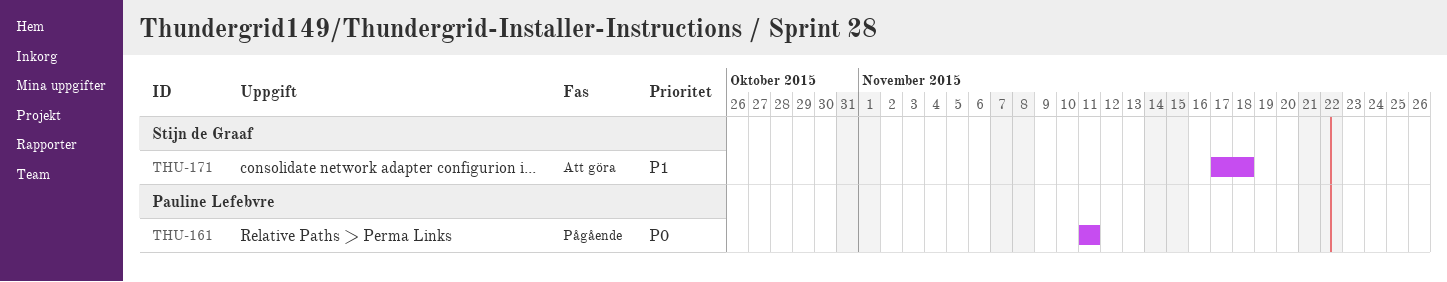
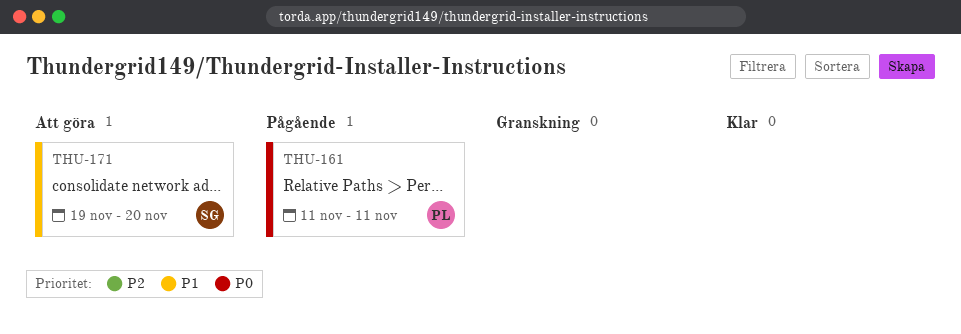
THU-171, start: Nov 17 -> Nov 19
THU-171, due: Nov 18 -> Nov 20

